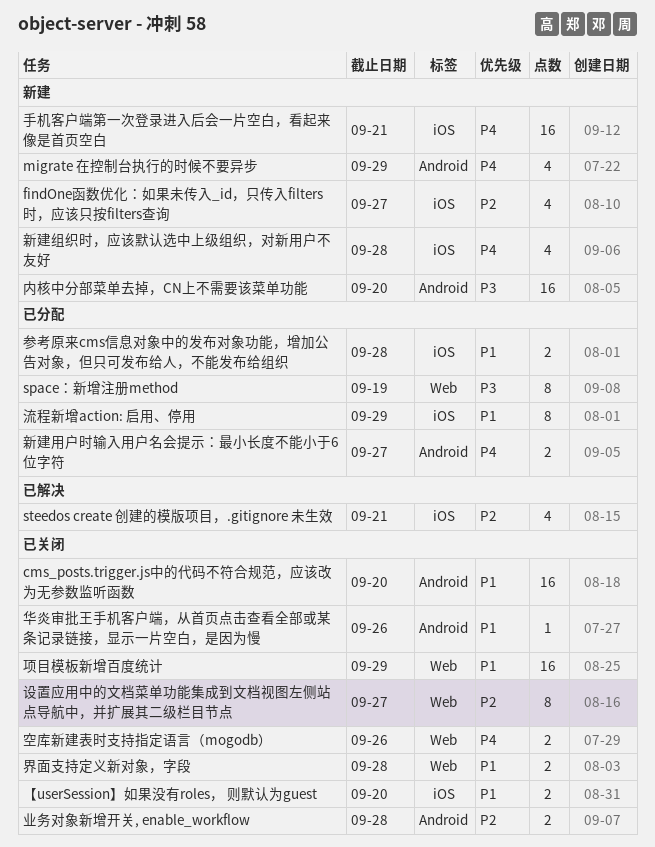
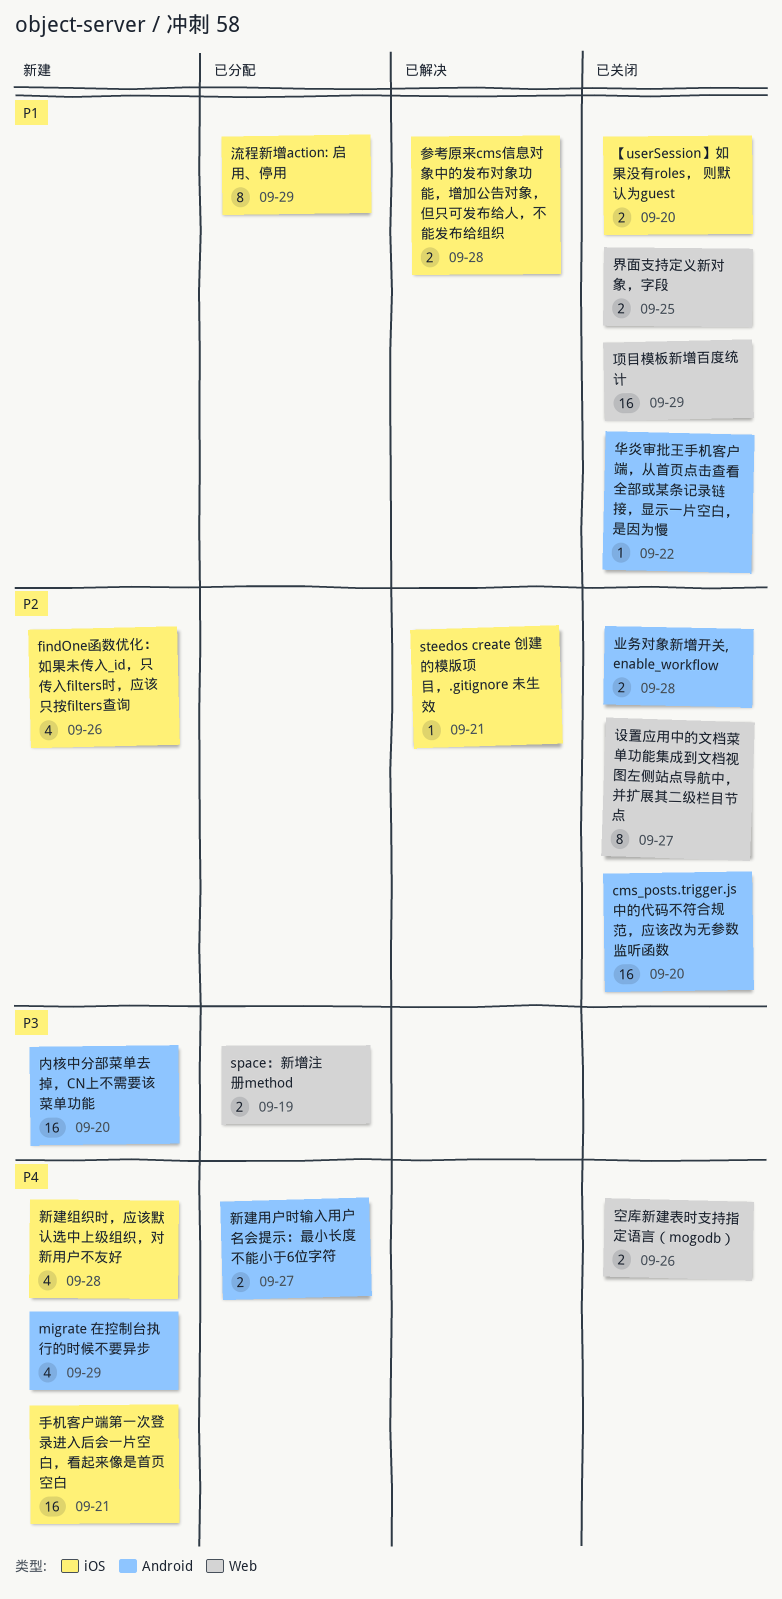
cms_posts.trigger.js中的代码不符合规范，应该改为无参数监听函数, priority: P1 -> P2
findOne函数优化：如果未传入_id，只传入filters时，应该只按filters查询, due: Sep 27 -> Sep 26
space：新增注册method, estimate: 8 -> 2
steedos create 创建的模版项目，.gitignore 未生效, estimate: 4 -> 1
华炎审批王手机客户端，从首页点击查看全部或某条记录链接，显示一片空白，是因为慢, due: Sep 26 -> Sep 22
参考原来cms信息对象中的发布对象功能，增加公告对象，但只可发布给人，不能发布给组织, status: 已分配 -> 已解决
界面支持定义新对象，字段, due: Sep 28 -> Sep 25

